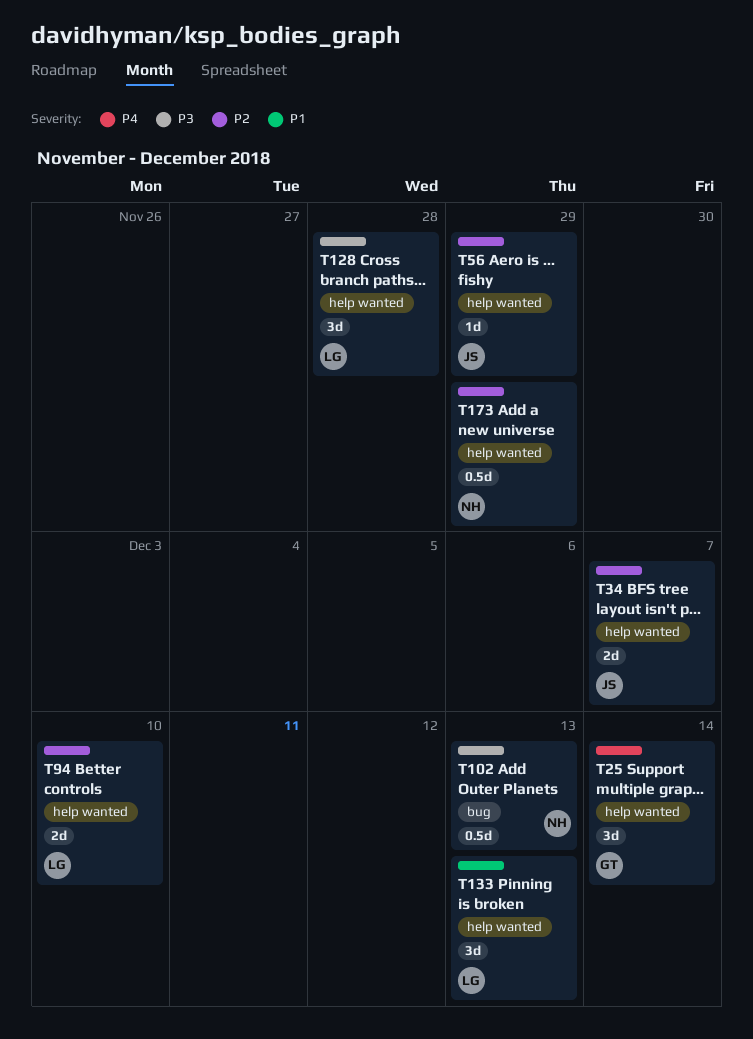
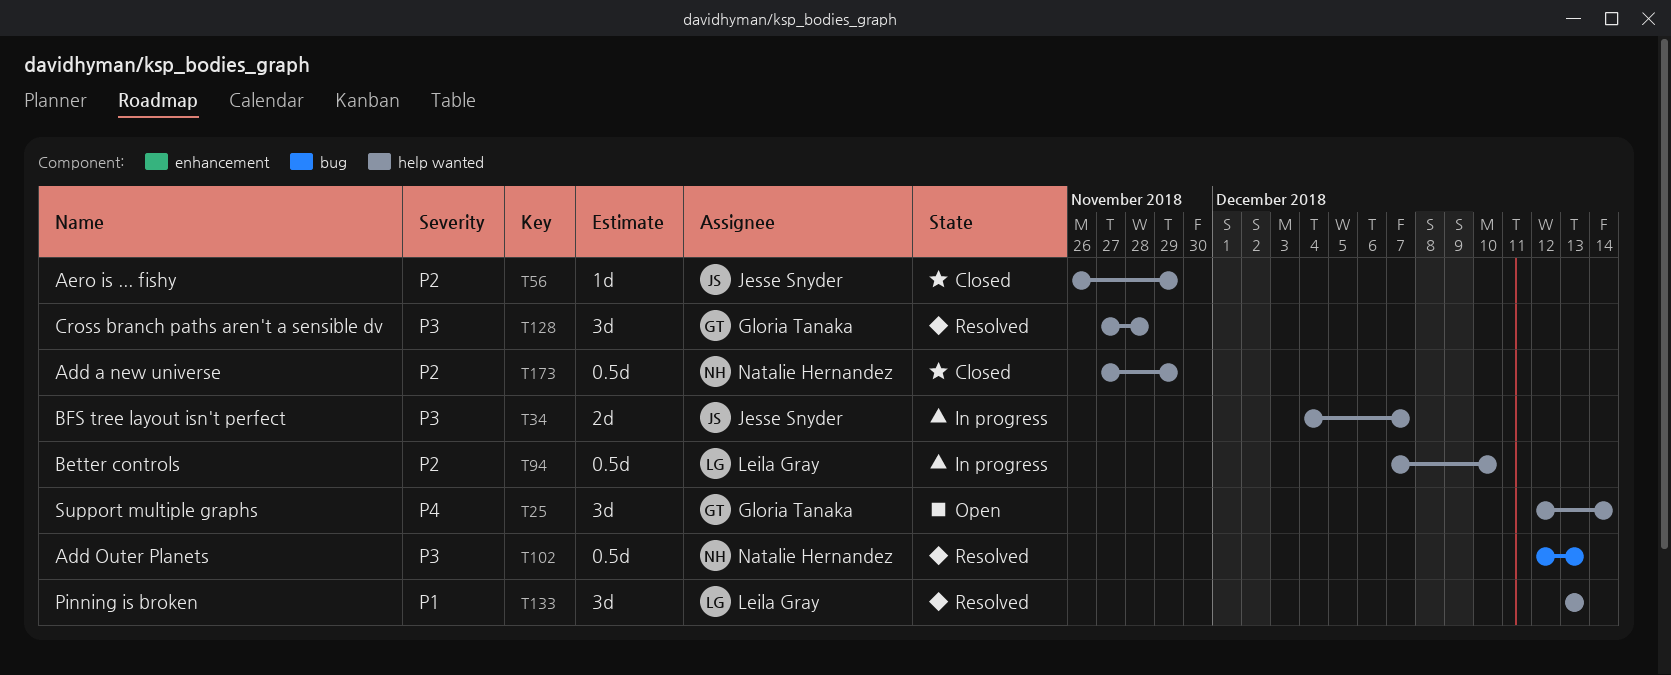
T34, priority: P2 -> P3
T94, estimate: 2d -> 0.5d
T128, owner: Leila Gray -> Gloria Tanaka

